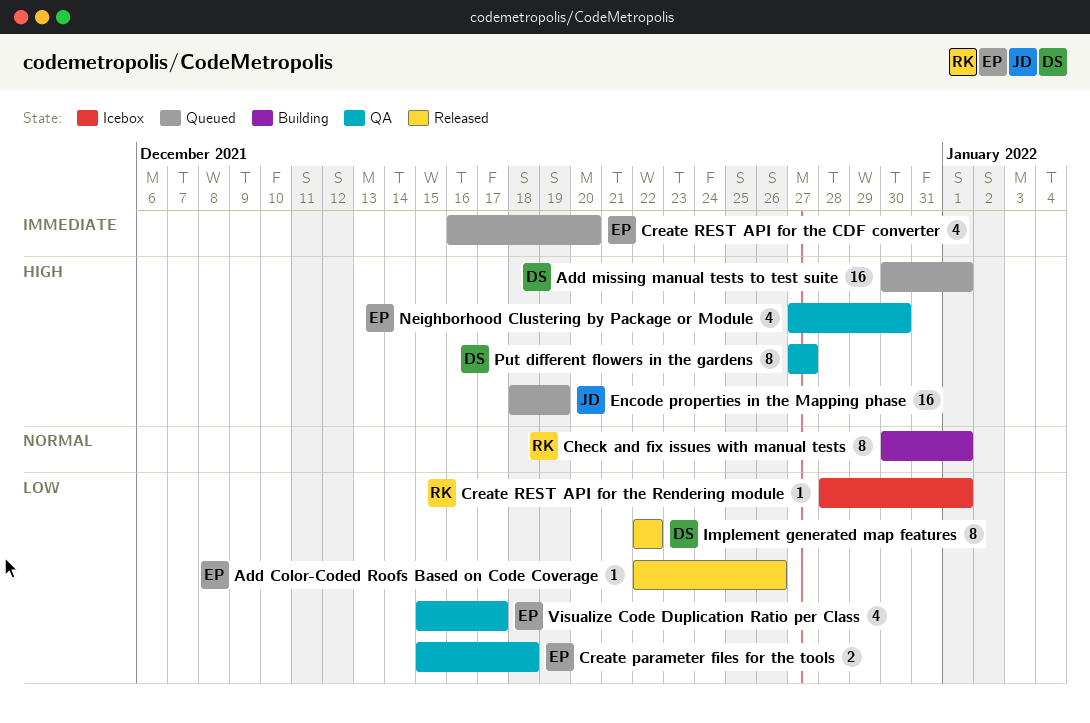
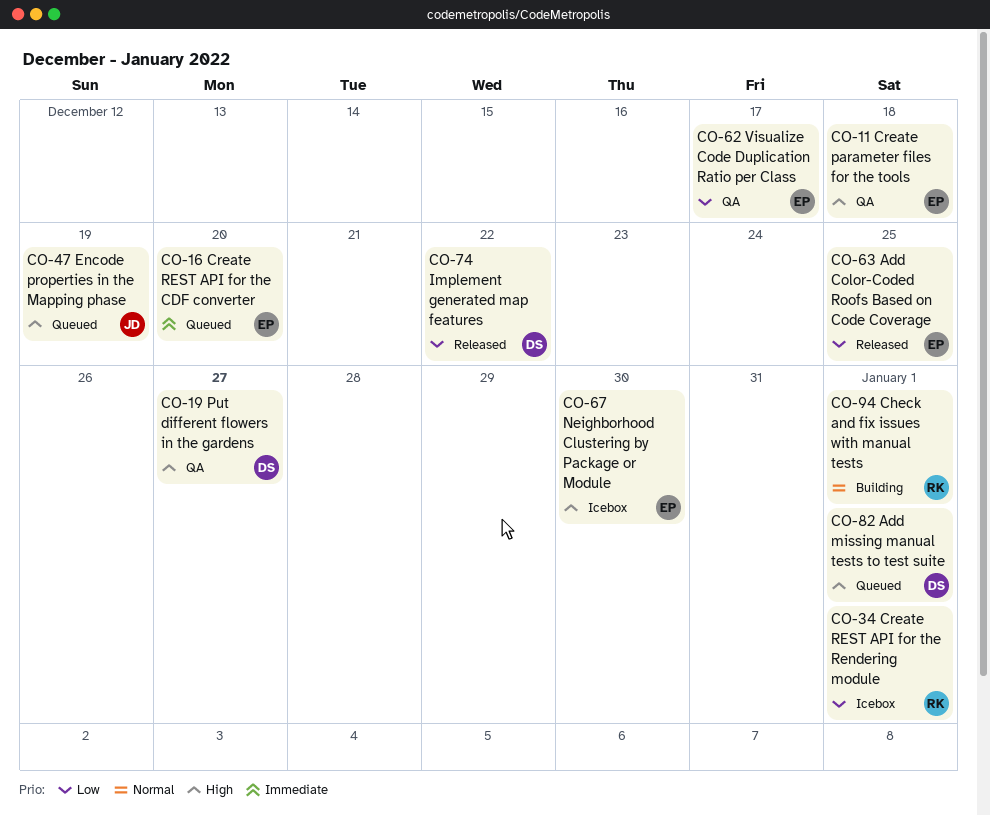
Add Color-Coded Roofs Based on Code Coverage, due: Dec 26 -> Dec 25
Create parameter files for the tools, priority: Low -> High
Neighborhood Clustering by Package or Module, status: QA -> Icebox

